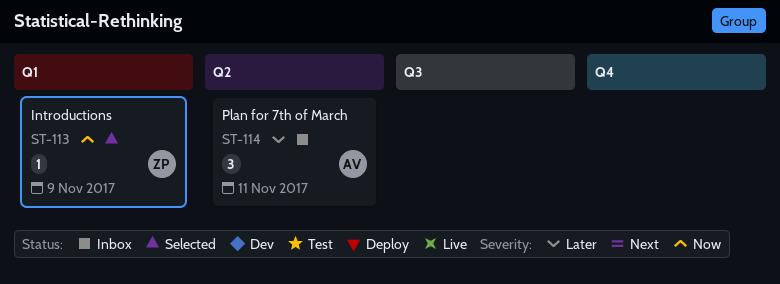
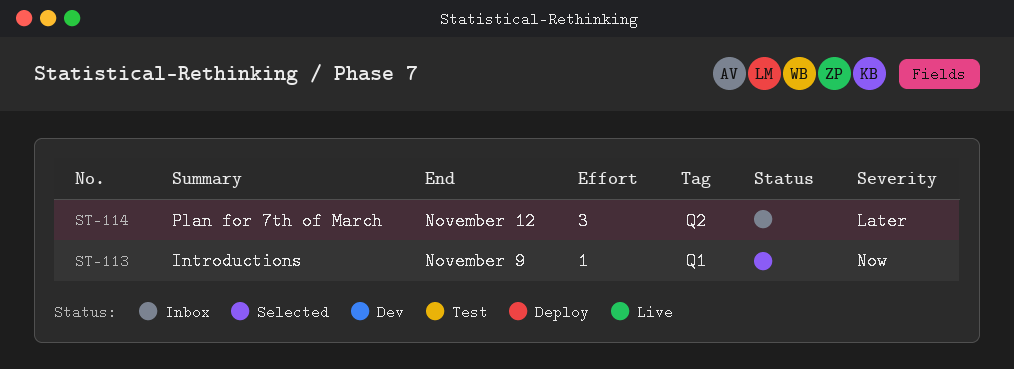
ST-114, due: Nov 11 -> Nov 12

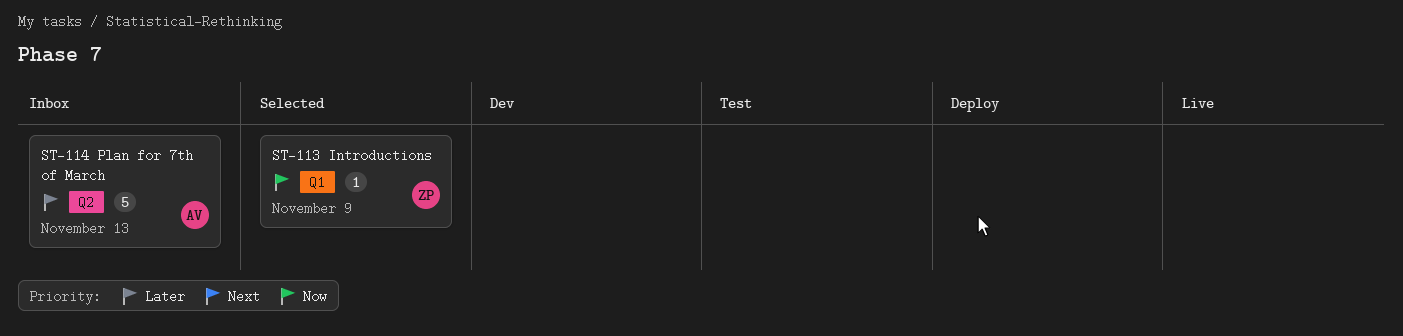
ST-114, estimate: 3 -> 5
ST-114, due: Nov 12 -> Nov 13

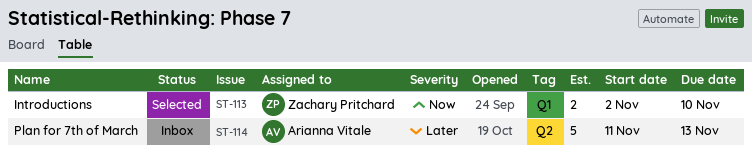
ST-113, estimate: 1 -> 2
ST-113, due: Nov 9 -> Nov 10

